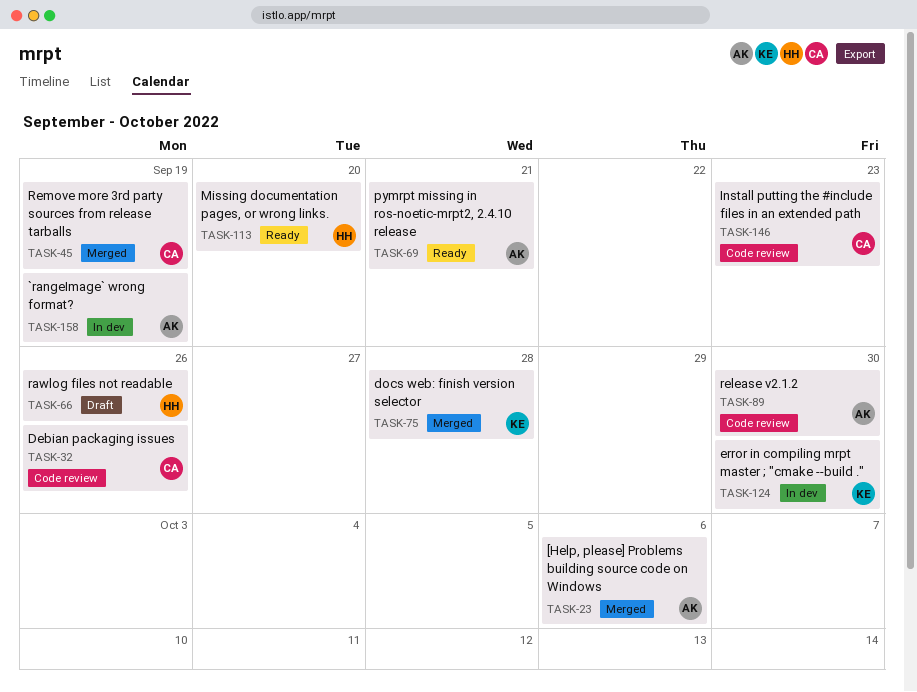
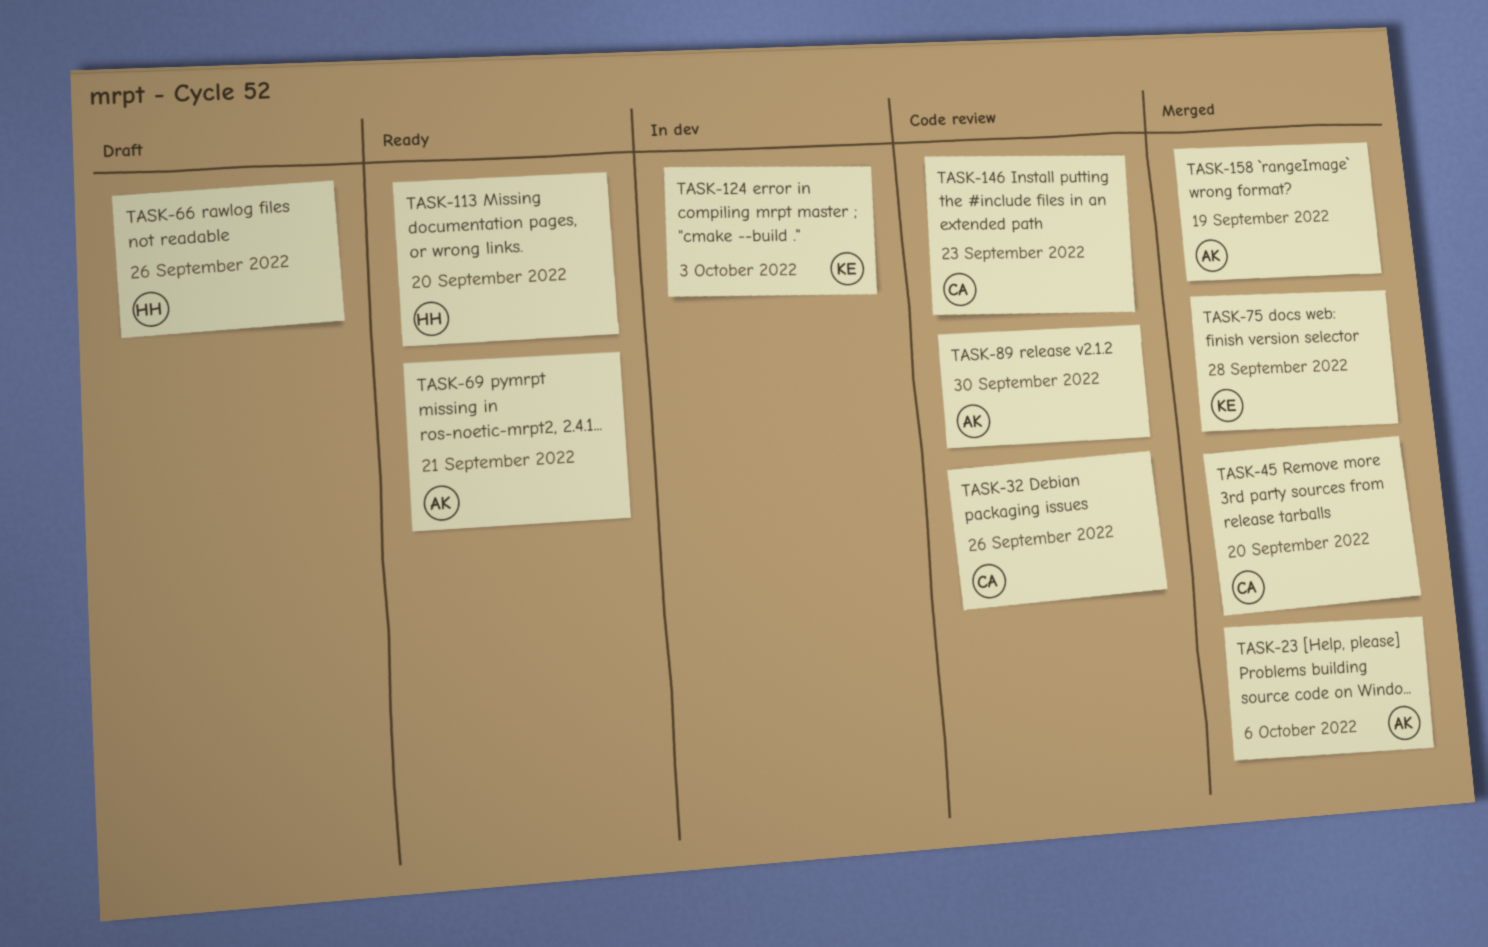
TASK-45, due: Sep 19 -> Sep 20
TASK-124, due: Sep 30 -> Oct 3
TASK-158, status: In dev -> Merged

